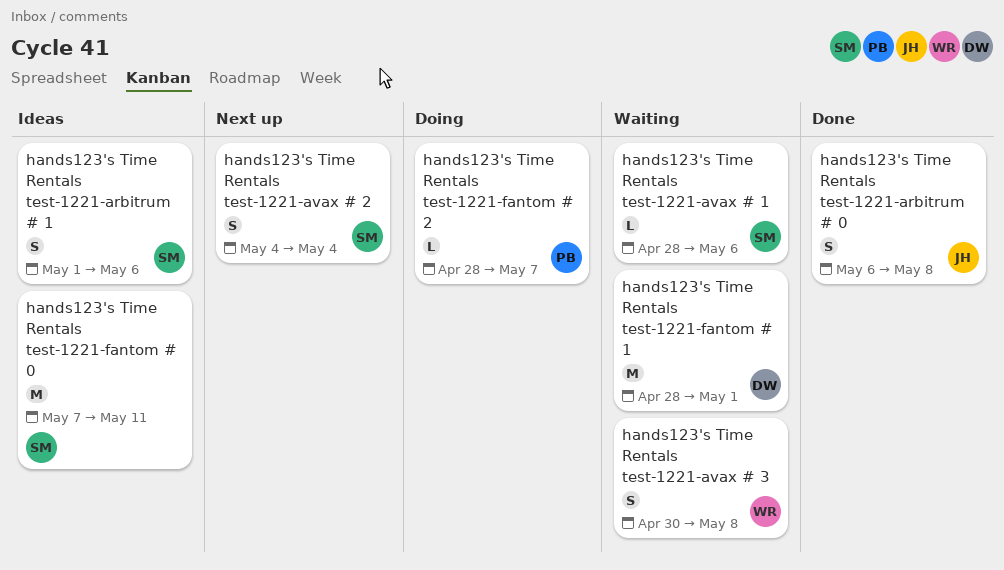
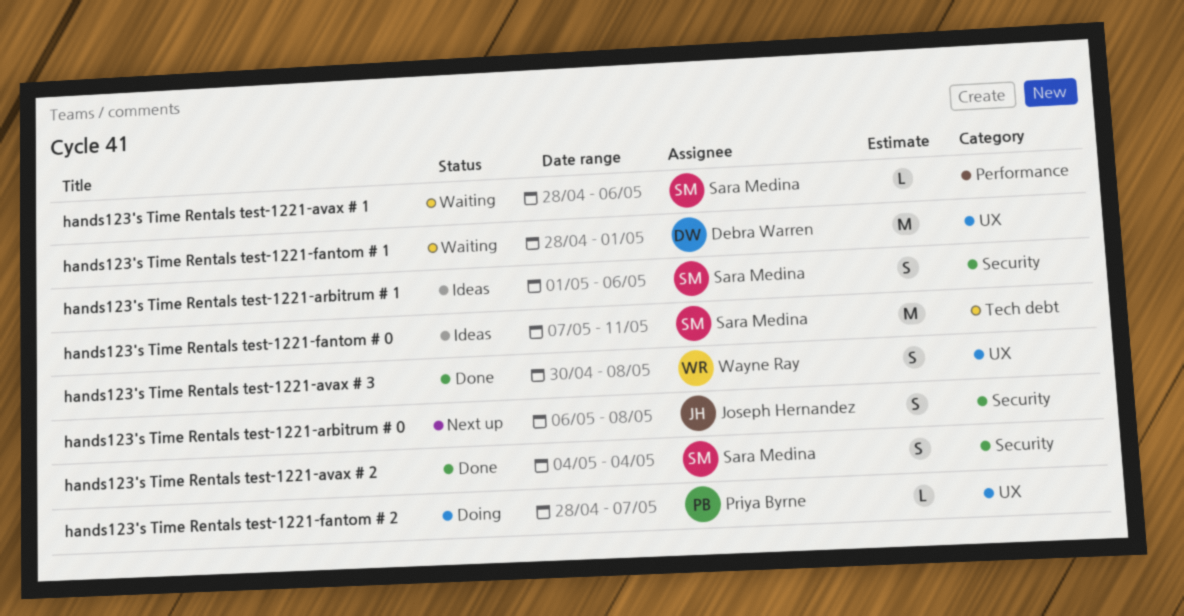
hands123's Time Rentals test-1221-arbitrum # 0, status: Done -> Next up
hands123's Time Rentals test-1221-avax # 2, status: Next up -> Done
hands123's Time Rentals test-1221-avax # 3, status: Waiting -> Done

